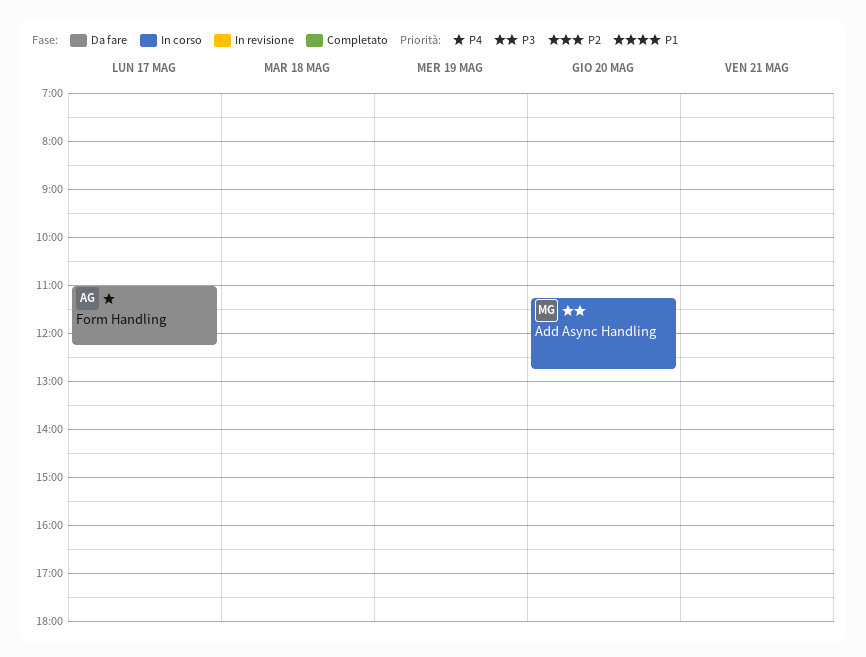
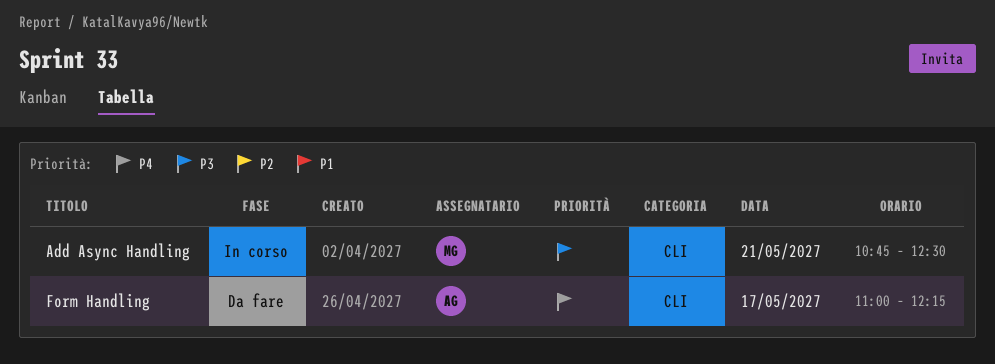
Add Async Handling, day: May 20 -> May 21
Add Async Handling, begins: 11:15 -> 10:45
Add Async Handling, ends: 12:45 -> 12:30

